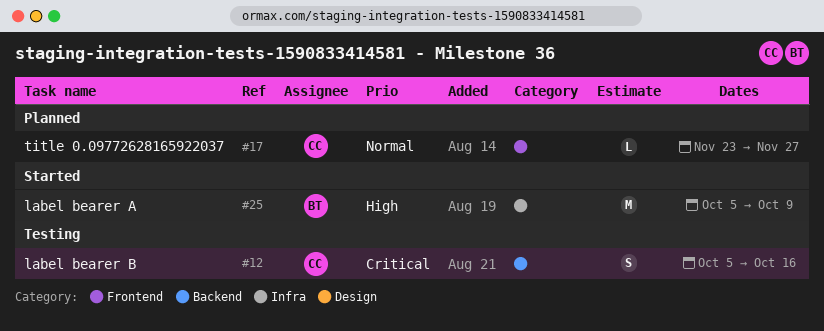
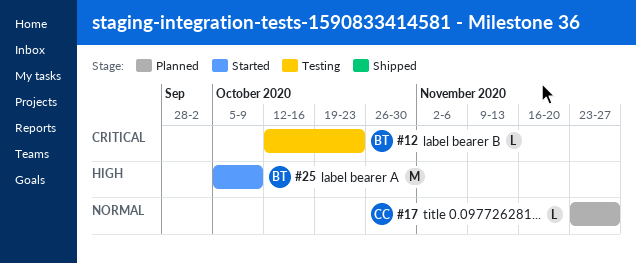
#12, owner: CC -> BT
#12, estimate: S -> L
#12, start: Oct 5 -> Oct 12
#12, due: Oct 16 -> Oct 23

